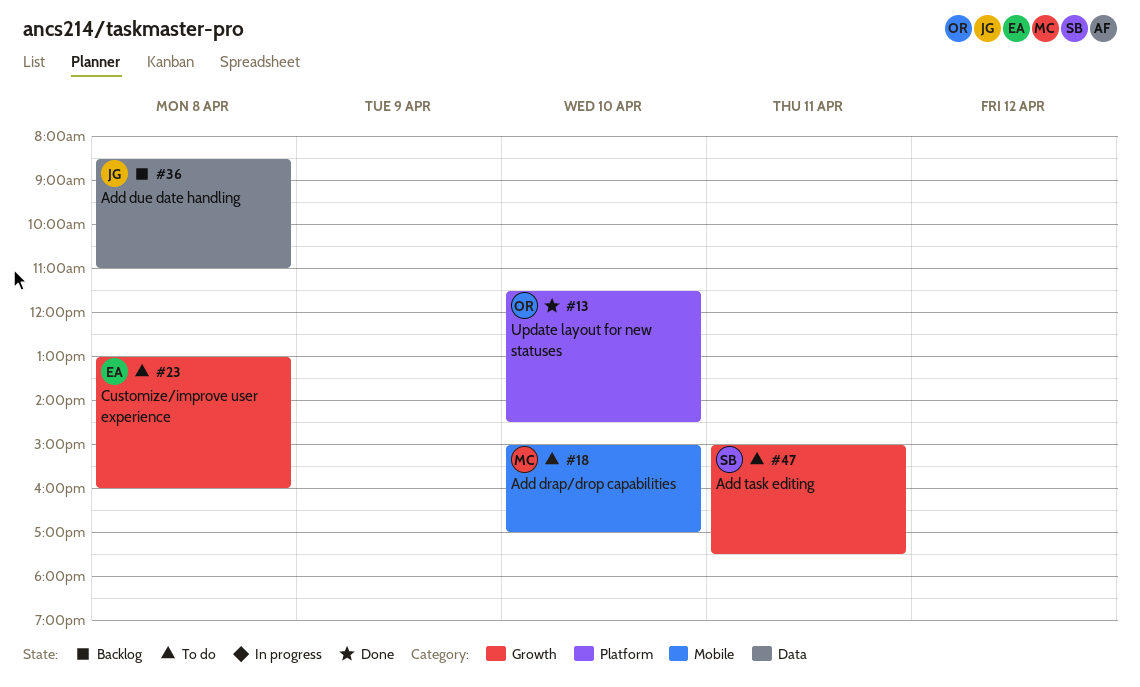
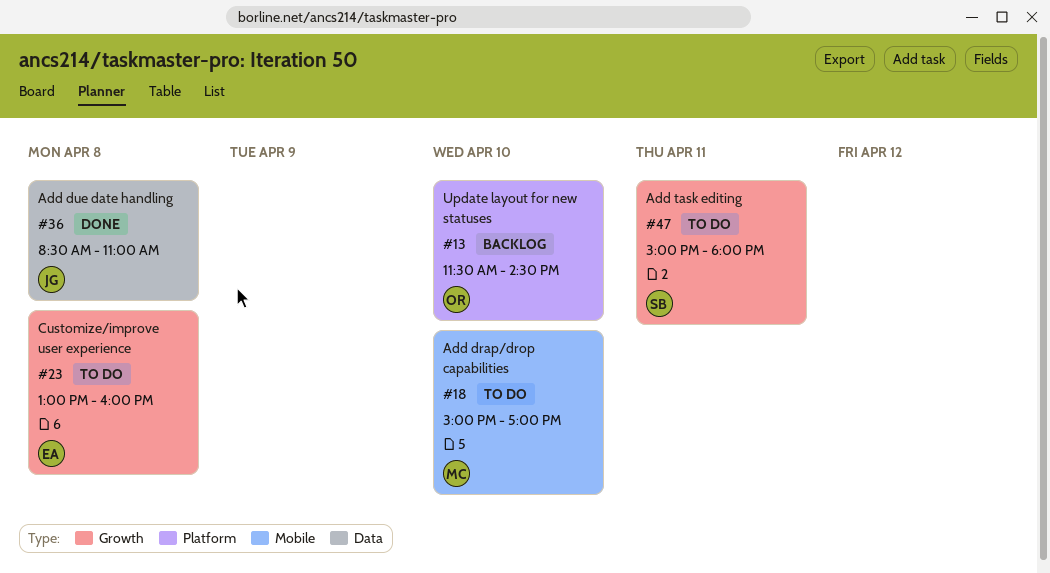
#13, status: Done -> Backlog
#36, status: Backlog -> Done
#47, ends: 17:30 -> 18:00

